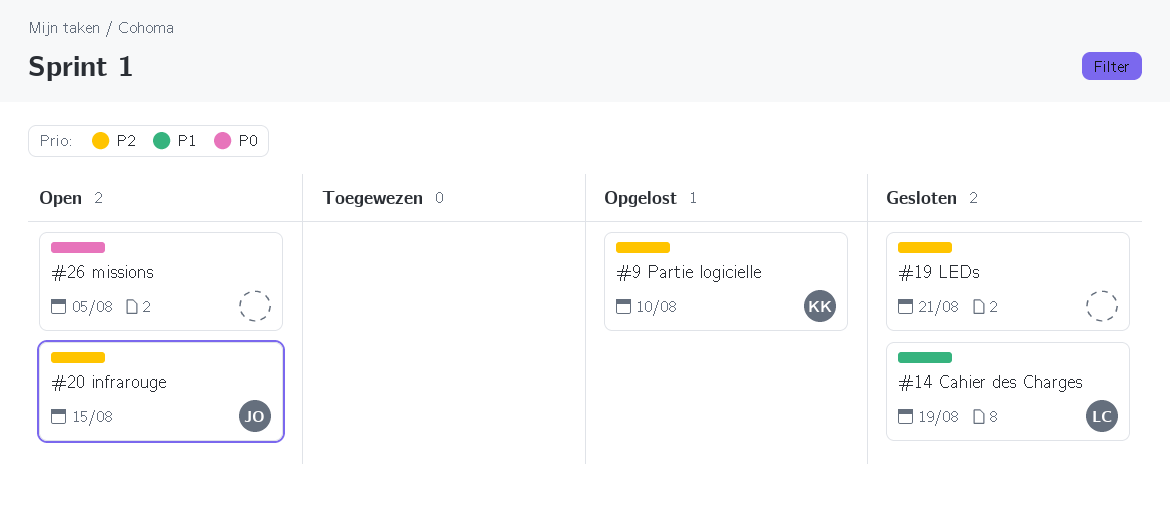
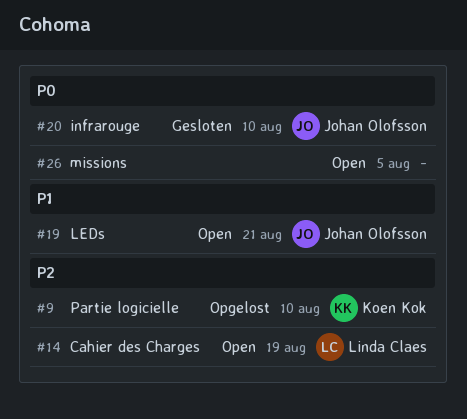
#14, status: Gesloten -> Open
#14, priority: P1 -> P2
#19, status: Gesloten -> Open
#19, owner: none -> Johan Olofsson
#19, priority: P2 -> P1
#20, status: Open -> Gesloten
#20, priority: P2 -> P0
#20, due: Aug 15 -> Aug 10

